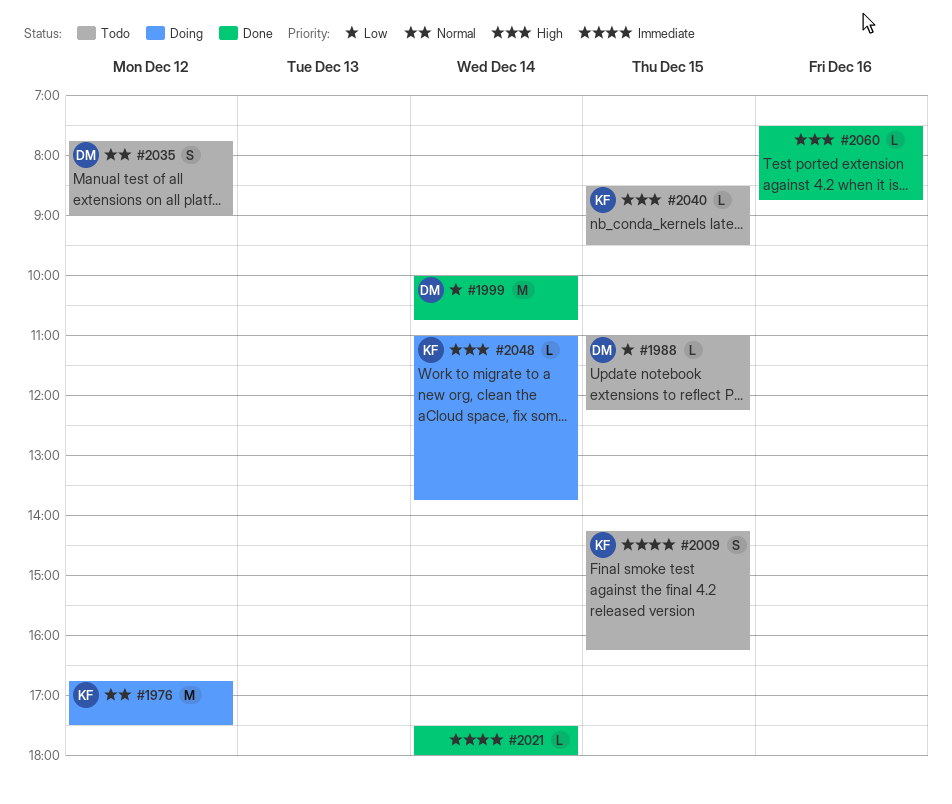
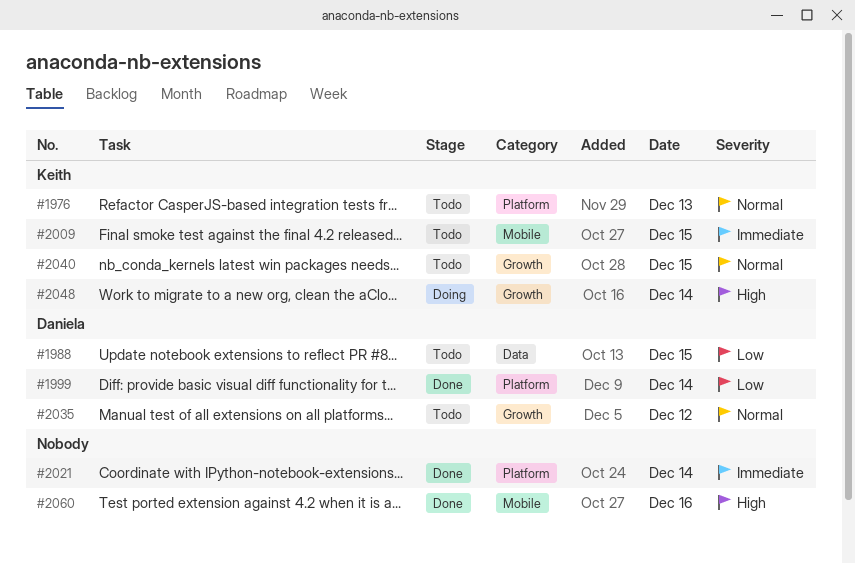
#1976, status: Doing -> Todo
#1976, day: Dec 12 -> Dec 13
#2040, priority: High -> Normal

